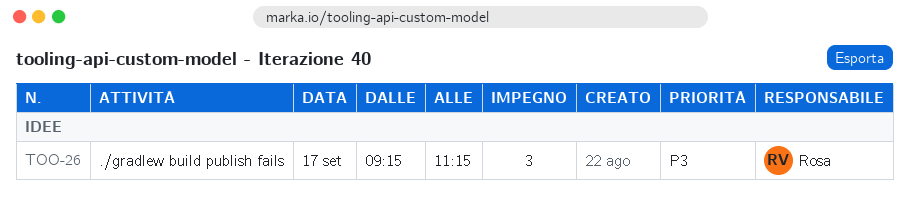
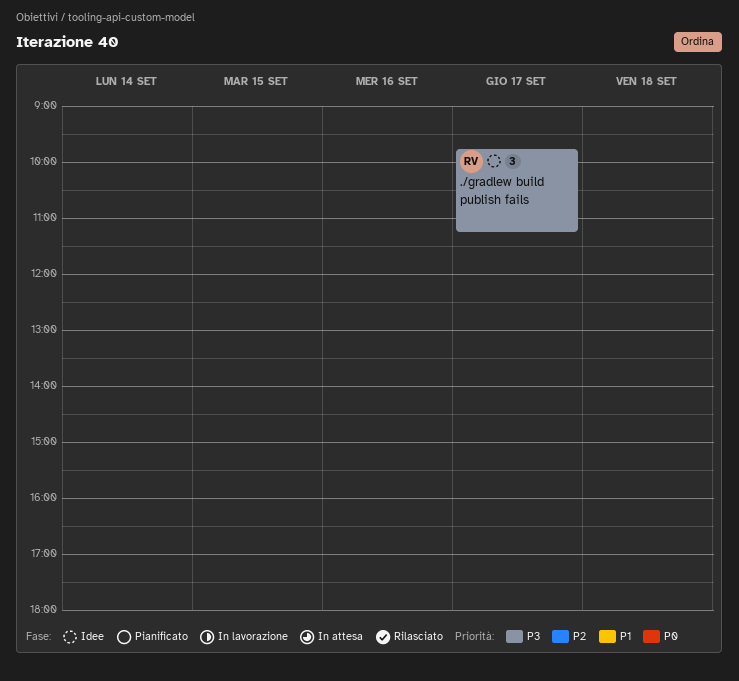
./gradlew build publish fails, begins: 09:15 -> 09:45

